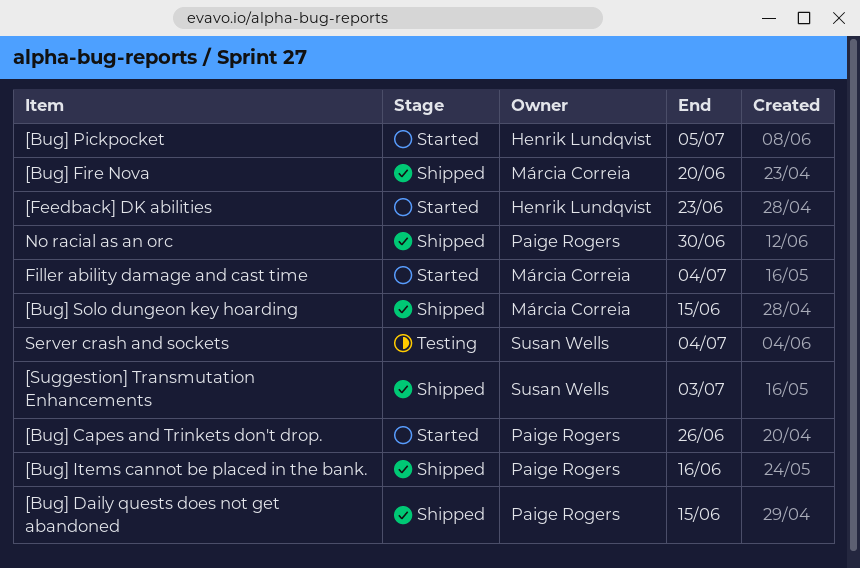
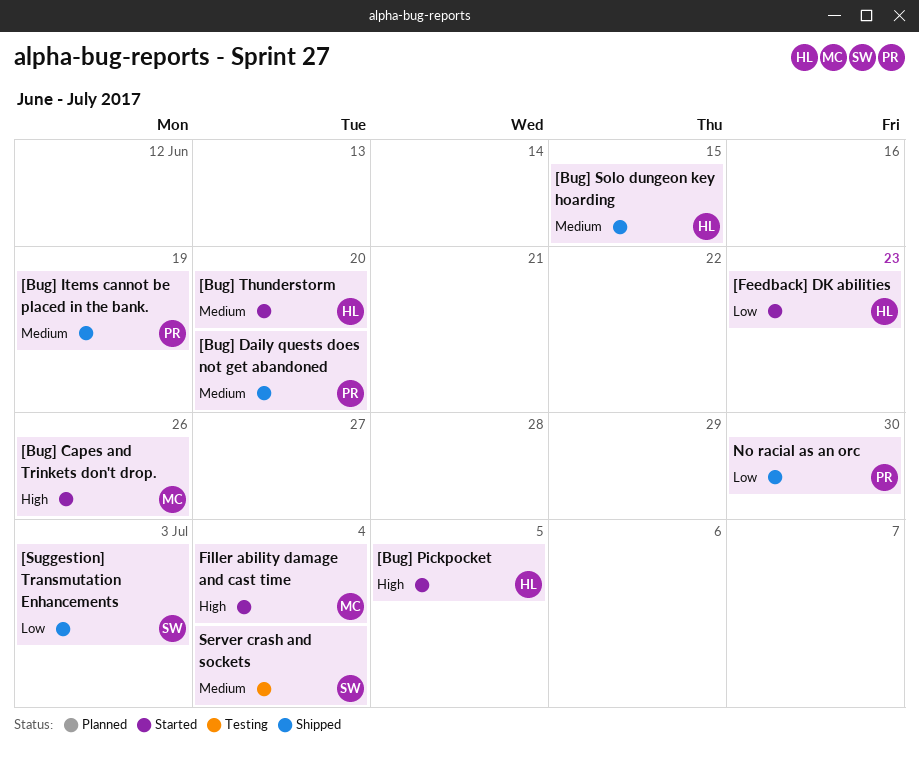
[Bug] Capes and Trinkets don't drop., owner: Paige Rogers -> Márcia Correia
[Bug] Daily quests does not get abandoned, due: Jun 15 -> Jun 20
[Bug] Fire Nova: present -> none
[Bug] Items cannot be placed in the bank., due: Jun 16 -> Jun 19
[Bug] Solo dungeon key hoarding, owner: Márcia Correia -> Henrik Lundqvist
[Bug] Thunderstorm: none -> present

